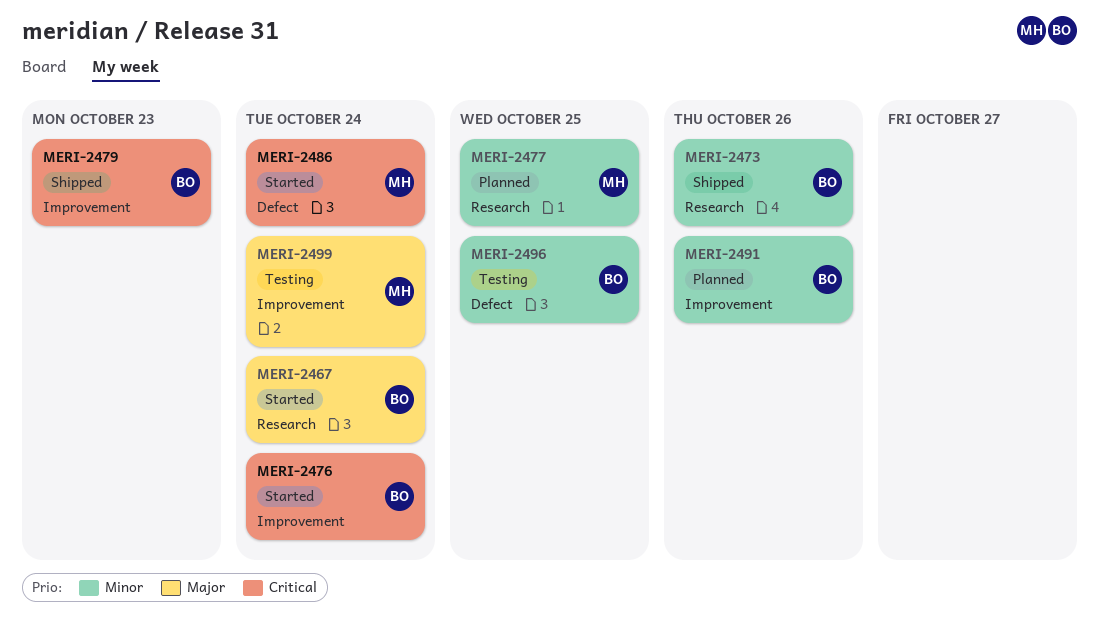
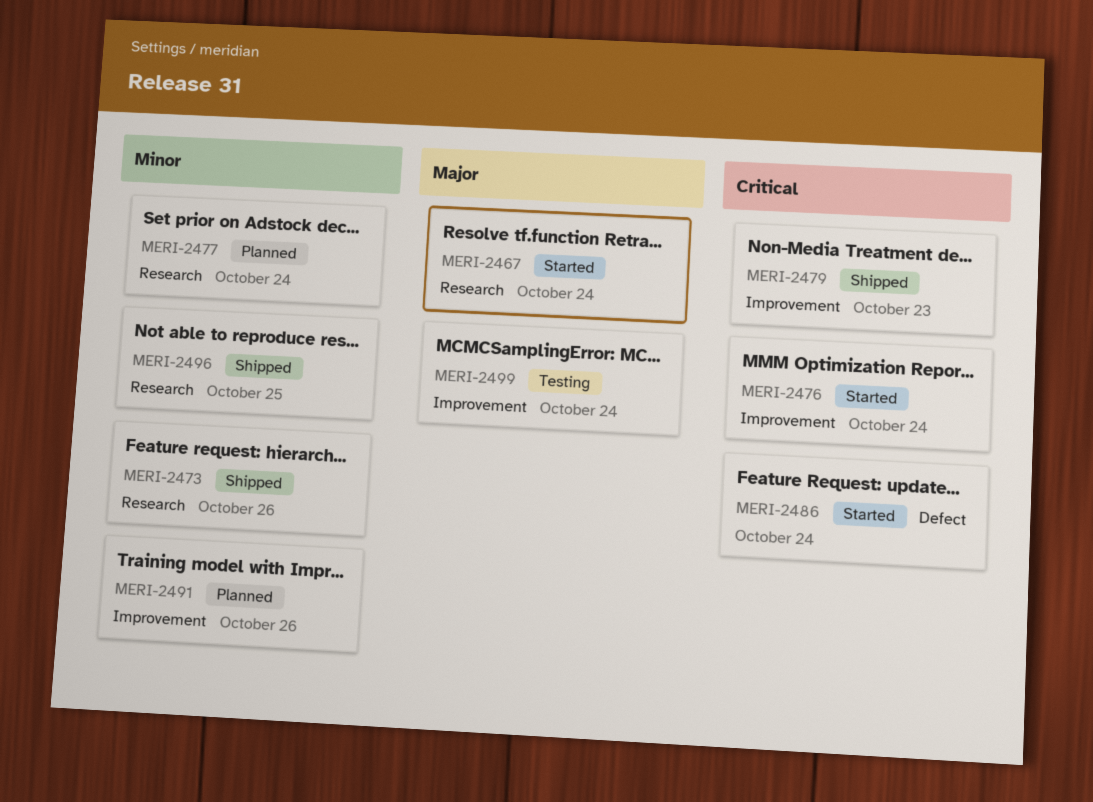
MERI-2477, due: Oct 25 -> Oct 24
MERI-2496, status: Testing -> Shipped
MERI-2496, label: Defect -> Research

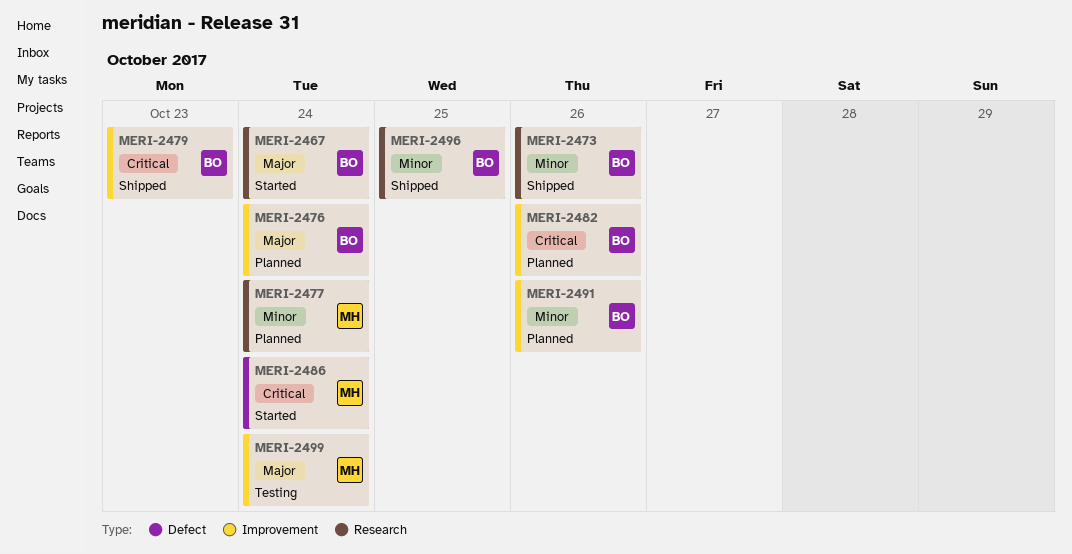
MERI-2476, status: Started -> Planned
MERI-2476, priority: Critical -> Major
MERI-2482: none -> present

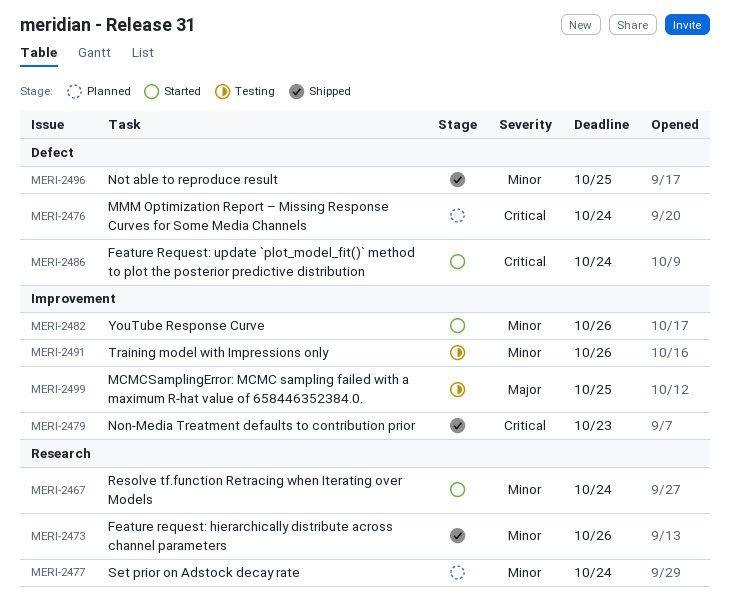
MERI-2467, priority: Major -> Minor
MERI-2476, priority: Major -> Critical
MERI-2476, label: Improvement -> Defect
MERI-2482, status: Planned -> Started
MERI-2482, priority: Critical -> Minor
MERI-2491, status: Planned -> Testing
MERI-2496, label: Research -> Defect
MERI-2499, due: Oct 24 -> Oct 25

